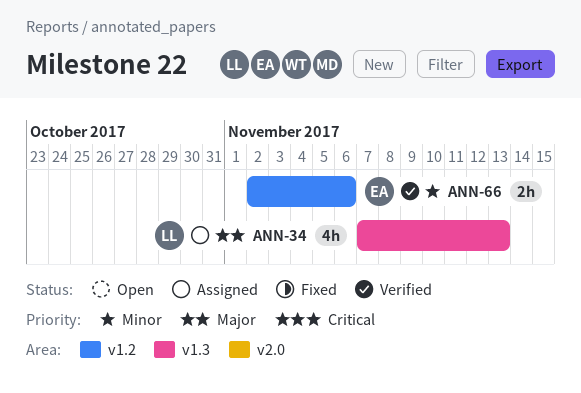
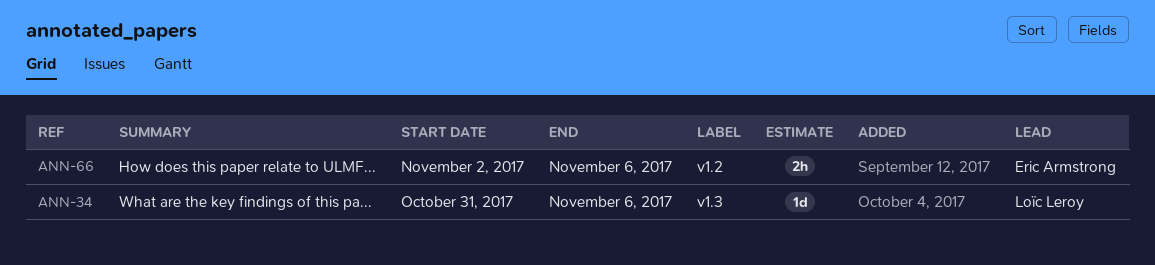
ANN-34, estimate: 4h -> 1d
ANN-34, start: Nov 7 -> Oct 31
ANN-34, due: Nov 13 -> Nov 6

